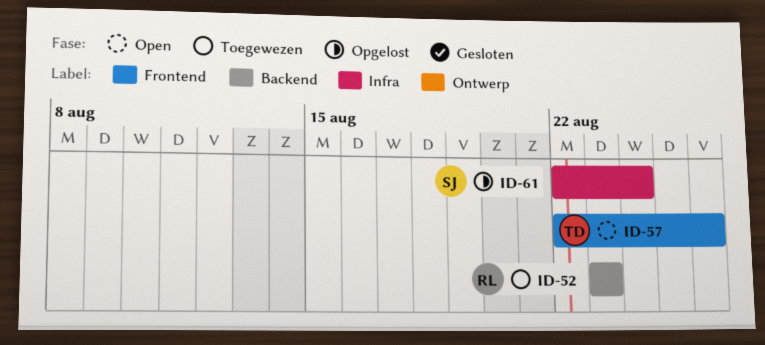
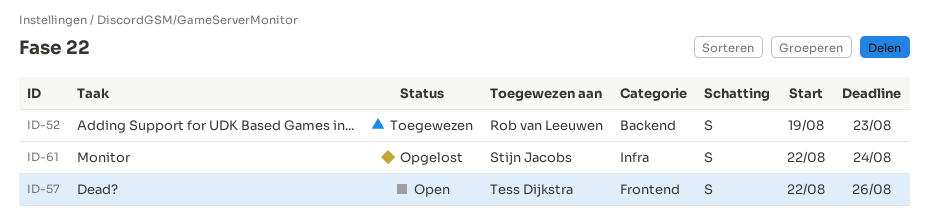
ID-52, start: Aug 23 -> Aug 19

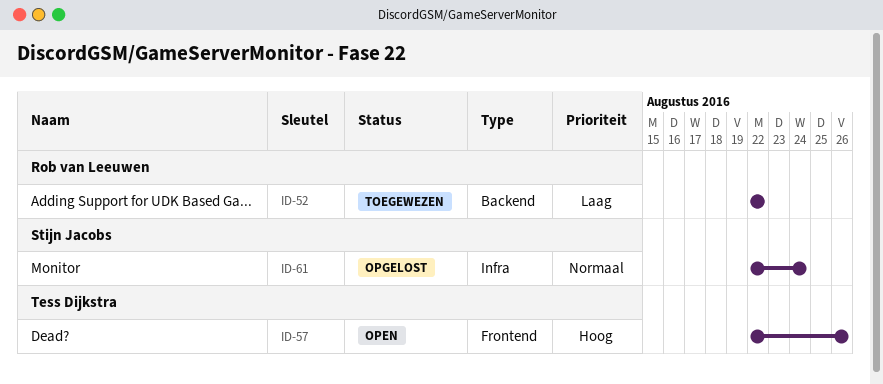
ID-52, start: Aug 19 -> Aug 22
ID-52, due: Aug 23 -> Aug 22

